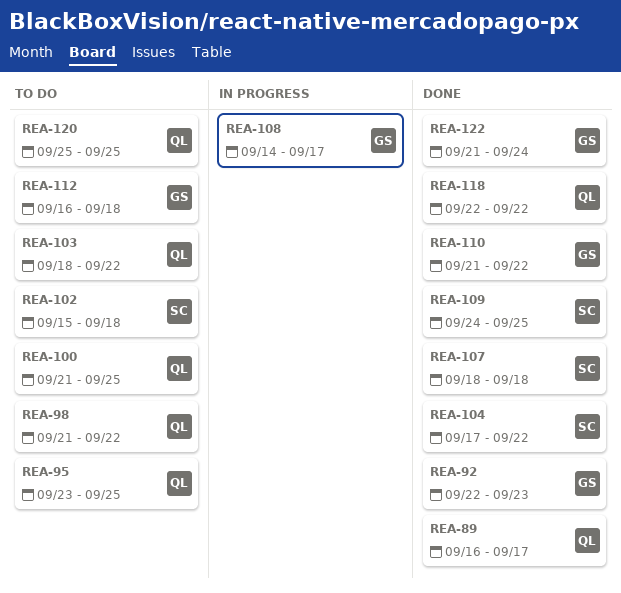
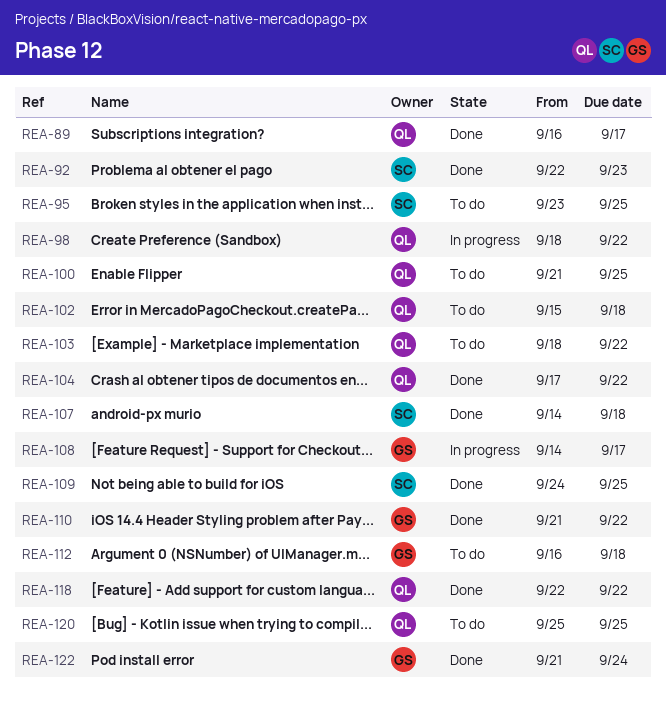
REA-92, owner: GS -> SC
REA-95, owner: QL -> SC
REA-98, status: To do -> In progress
REA-98, start: Sep 21 -> Sep 18
REA-102, owner: SC -> QL
REA-104, owner: SC -> QL
REA-107, start: Sep 18 -> Sep 14

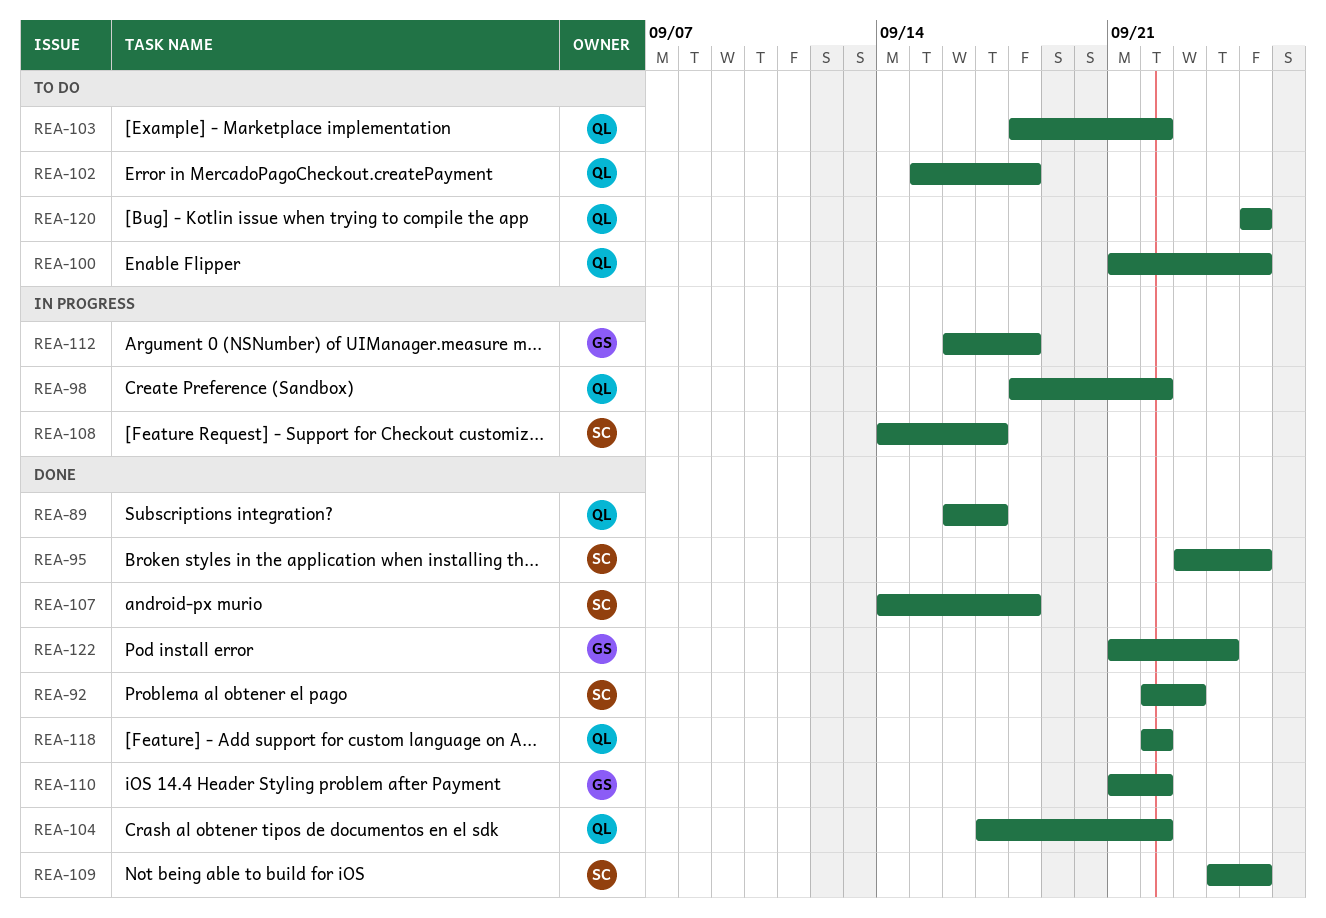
REA-95, status: To do -> Done
REA-108, owner: GS -> SC
REA-112, status: To do -> In progress

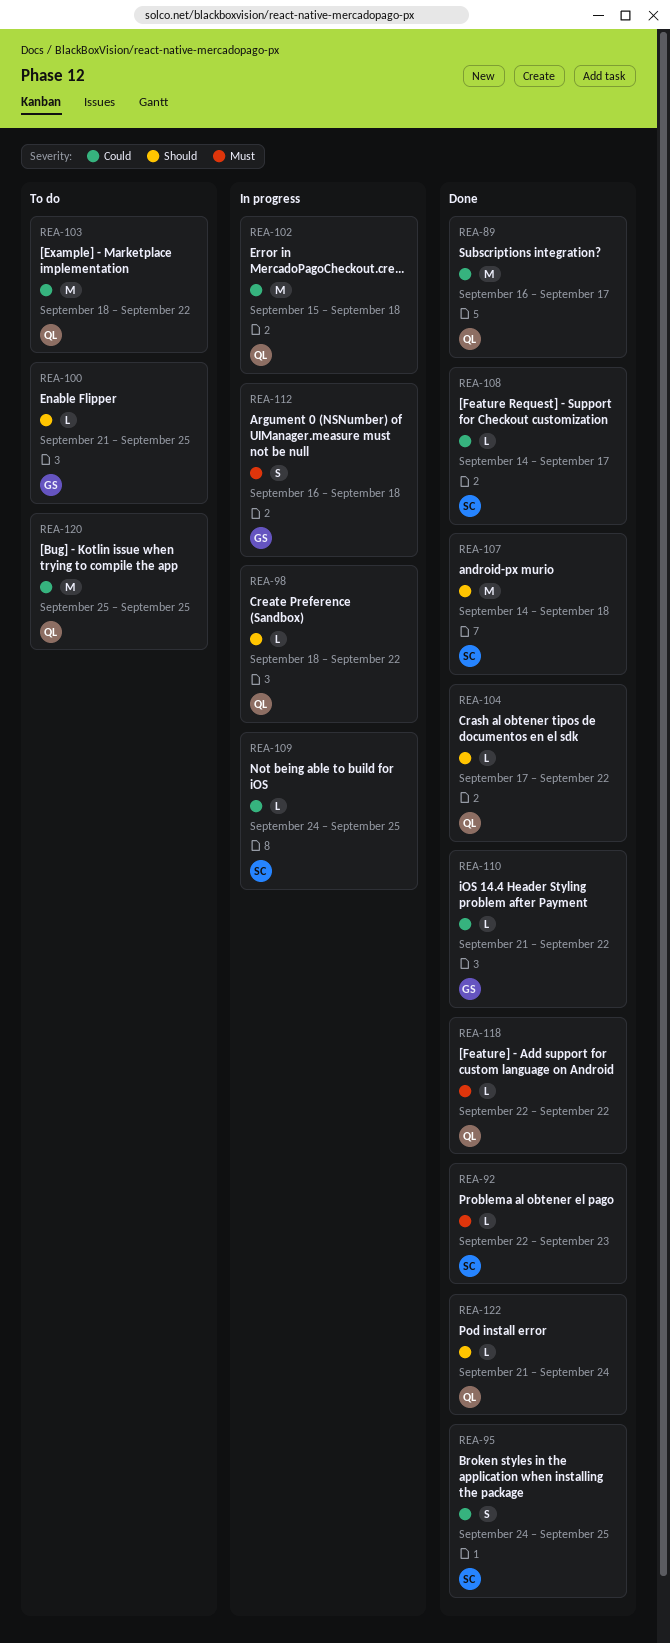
REA-95, start: Sep 23 -> Sep 24
REA-100, owner: QL -> GS
REA-102, status: To do -> In progress
REA-108, status: In progress -> Done
REA-109, status: Done -> In progress
REA-122, owner: GS -> QL

